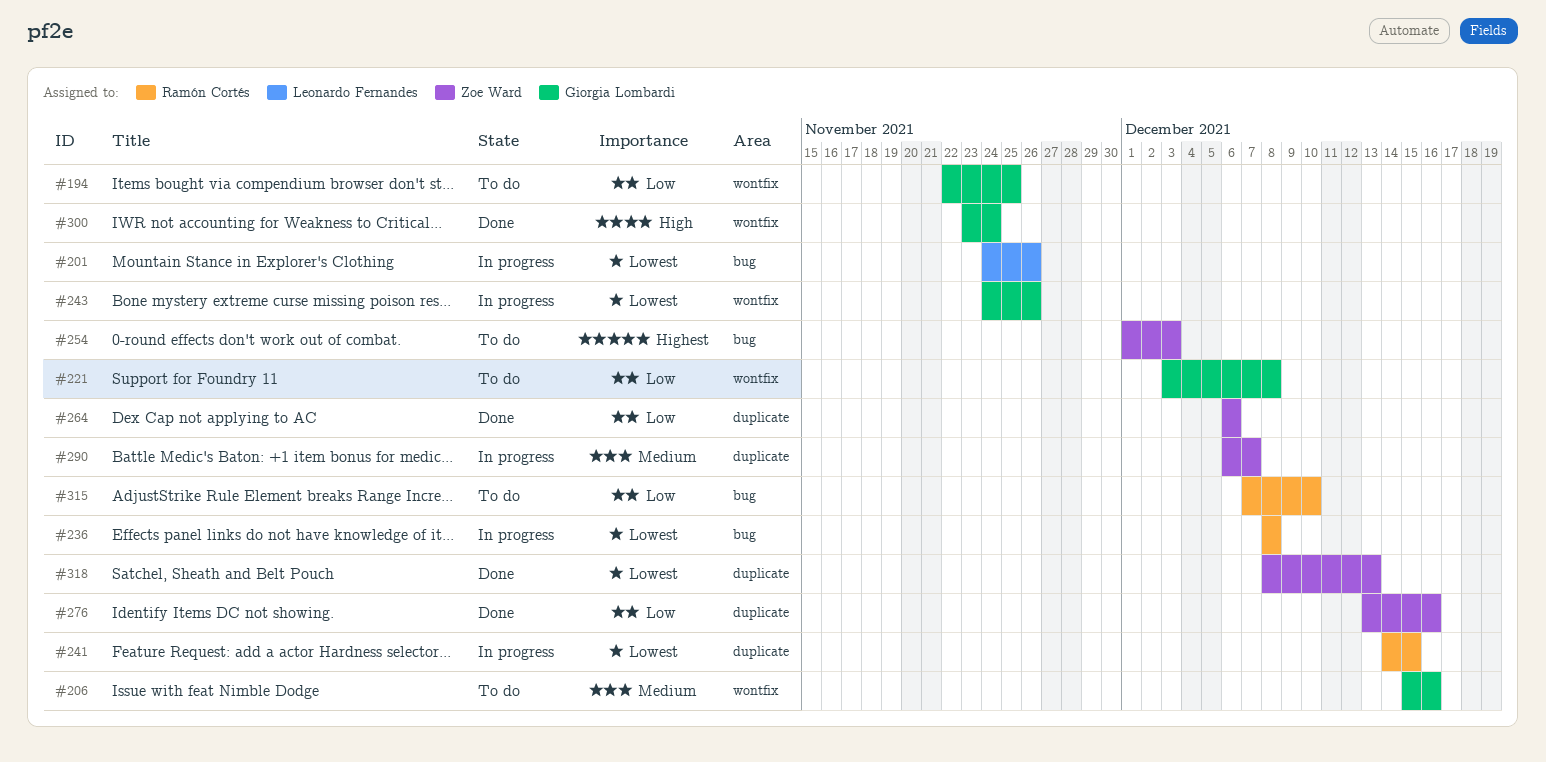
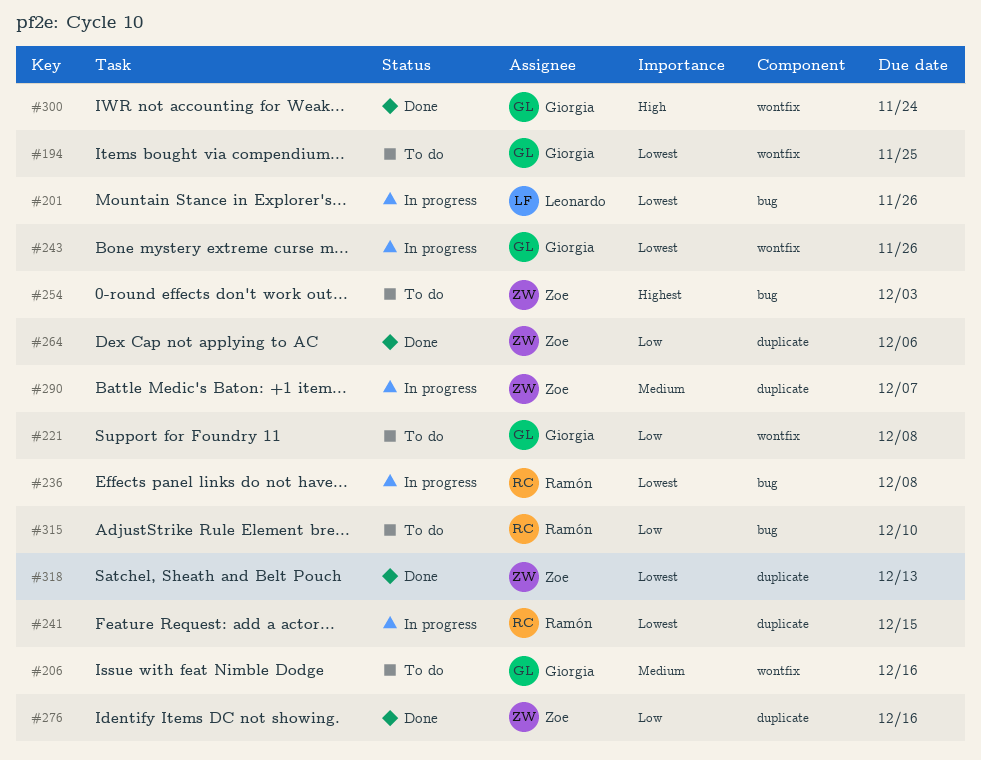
#194, priority: Low -> Lowest

